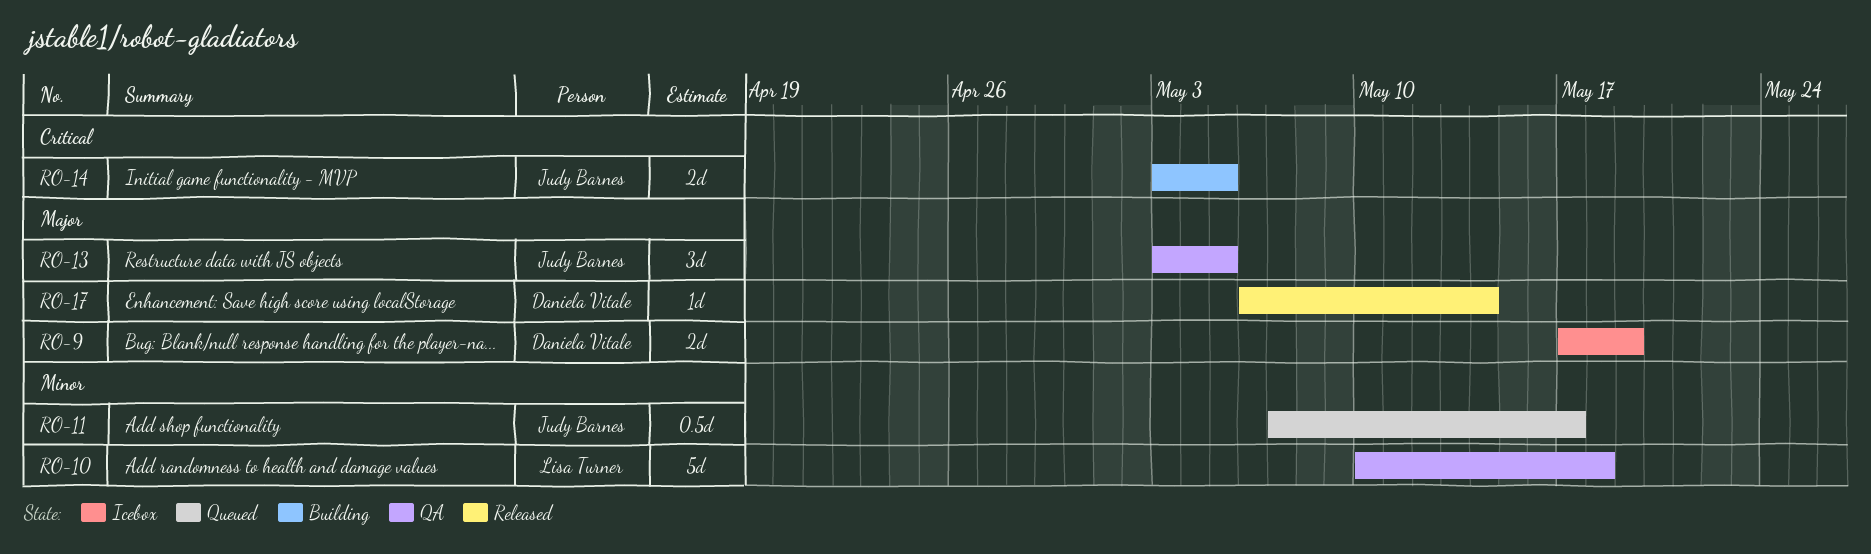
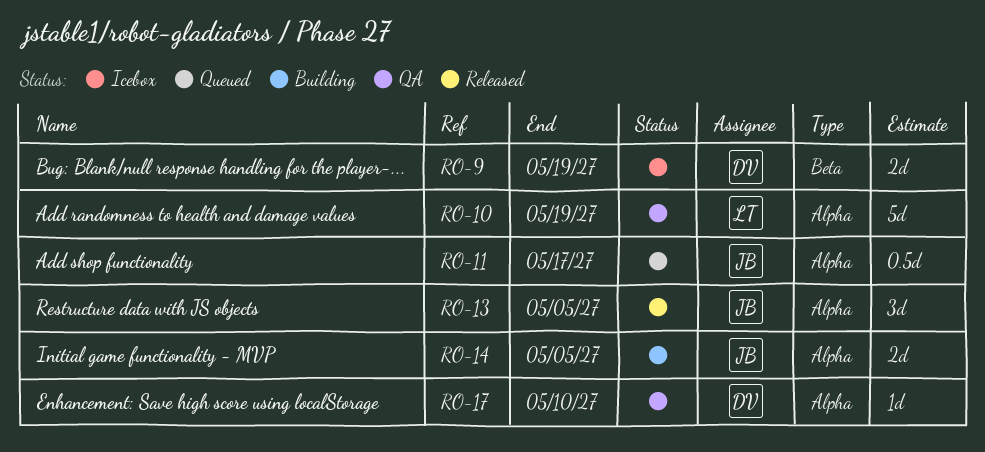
RO-10, due: May 18 -> May 19
RO-13, status: QA -> Released
RO-17, status: Released -> QA
RO-17, due: May 14 -> May 10

